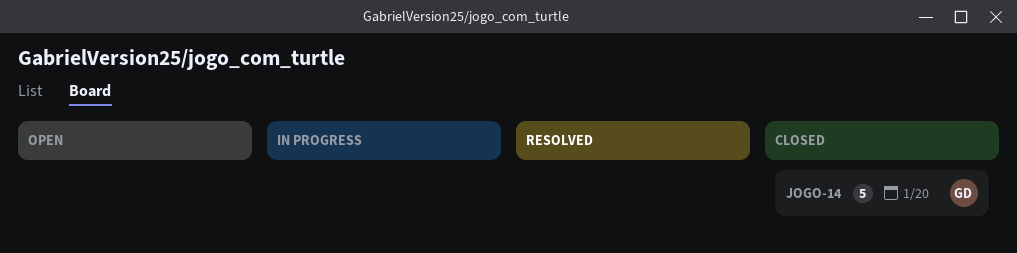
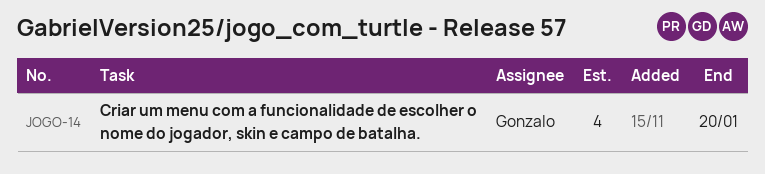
JOGO-14, estimate: 5 -> 4

